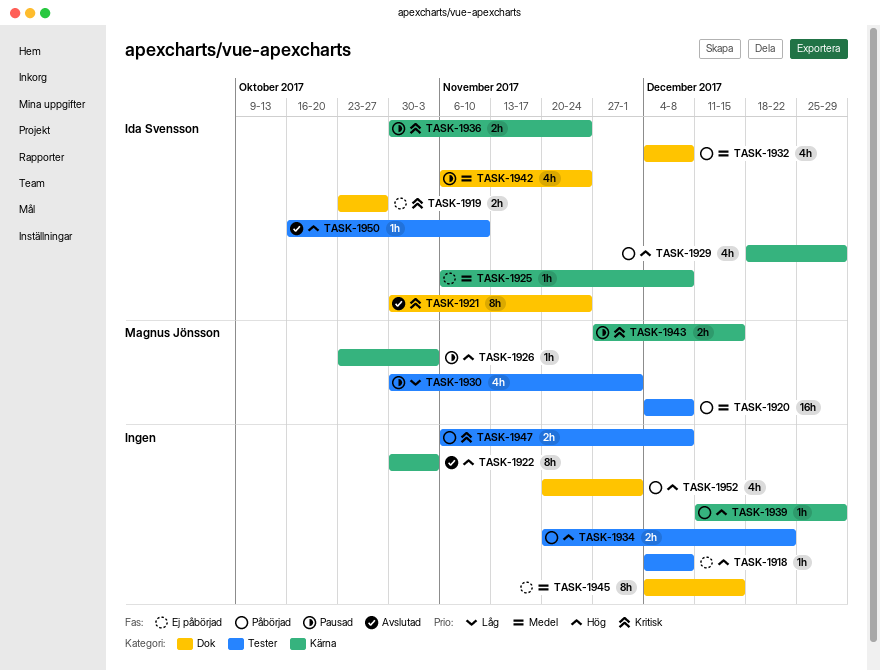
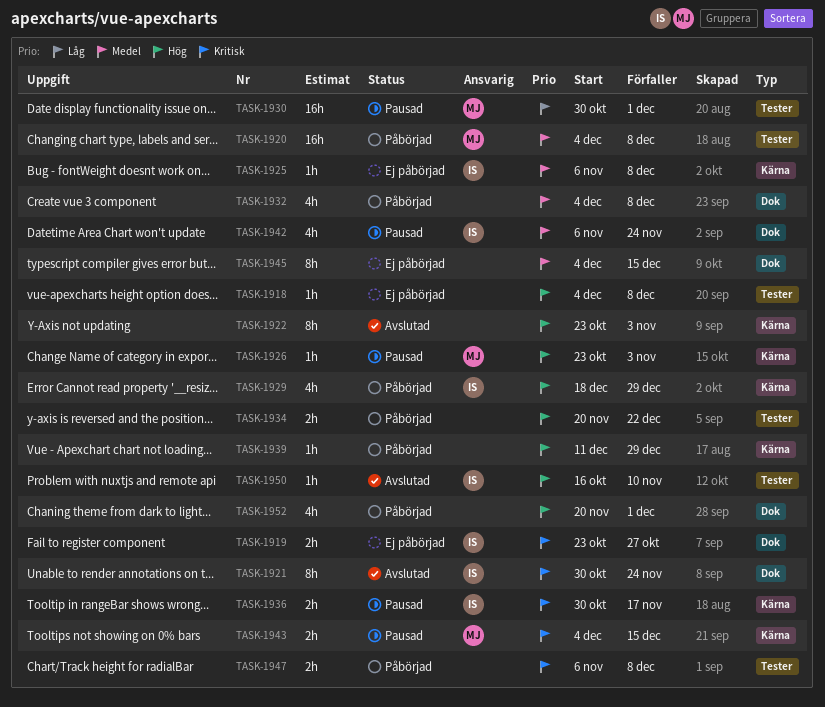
TASK-1922, start: Oct 30 -> Oct 23
TASK-1930, estimate: 4h -> 16h
TASK-1932, owner: Ida Svensson -> none
TASK-1936, due: Nov 24 -> Nov 17
TASK-1943, start: Nov 27 -> Dec 4

